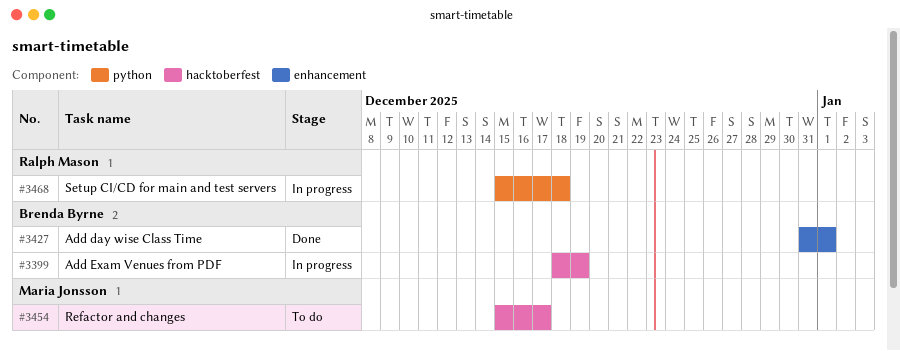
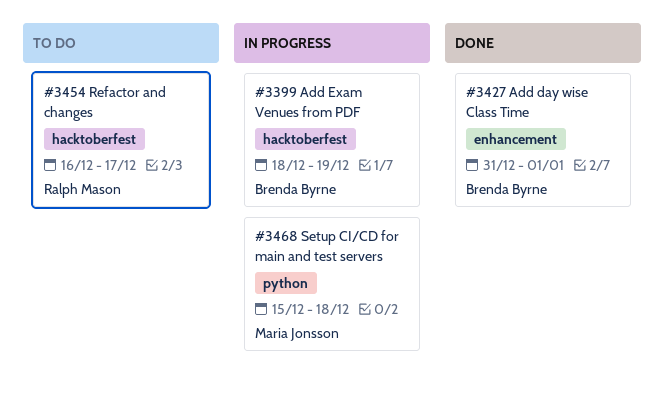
#3454, owner: Maria Jonsson -> Ralph Mason
#3454, start: Dec 15 -> Dec 16
#3468, owner: Ralph Mason -> Maria Jonsson

